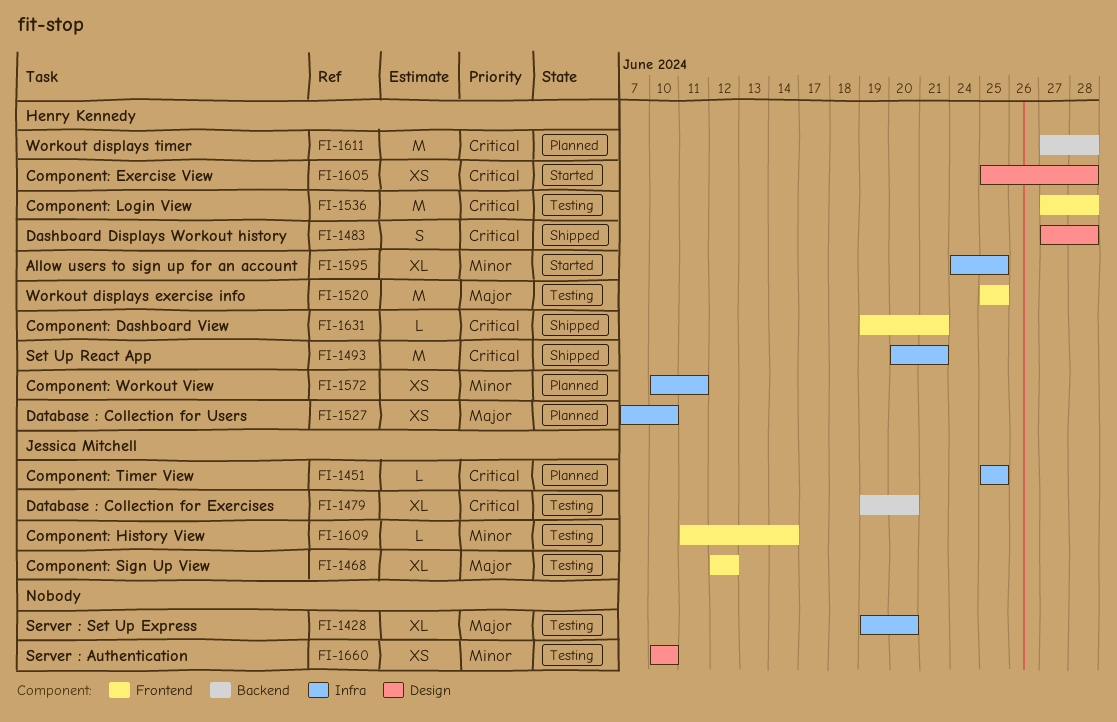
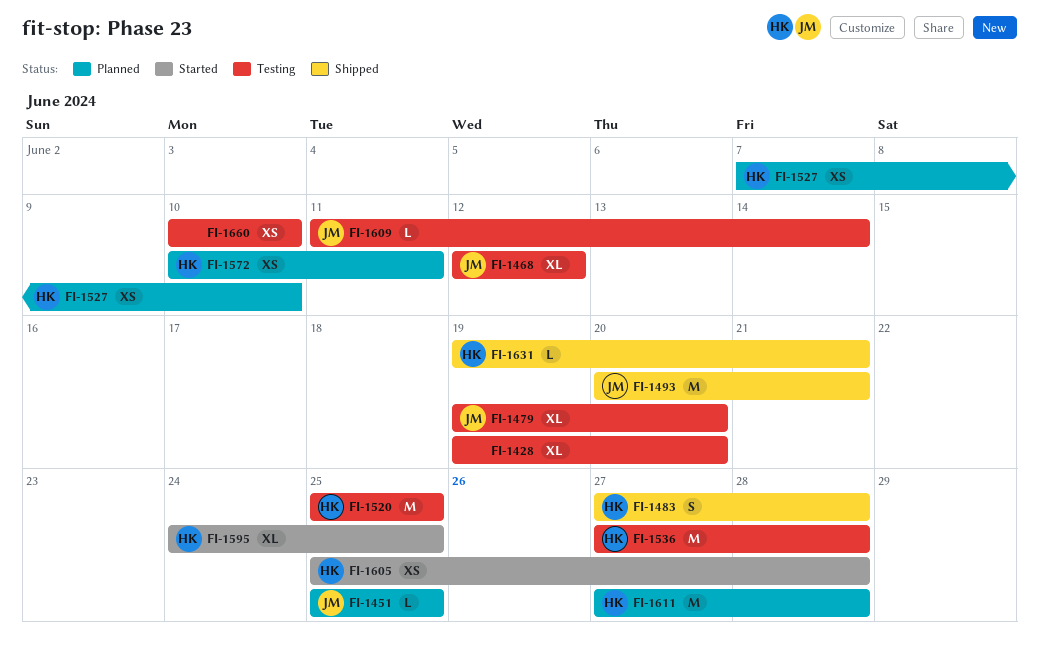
FI-1493, owner: Henry Kennedy -> Jessica Mitchell

